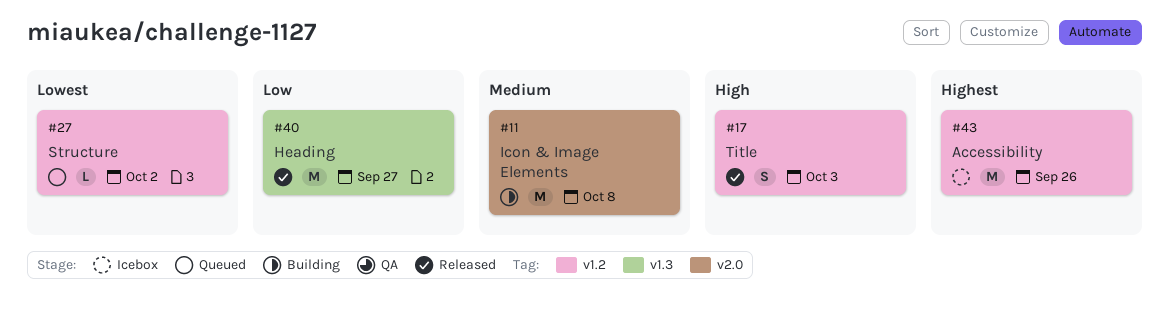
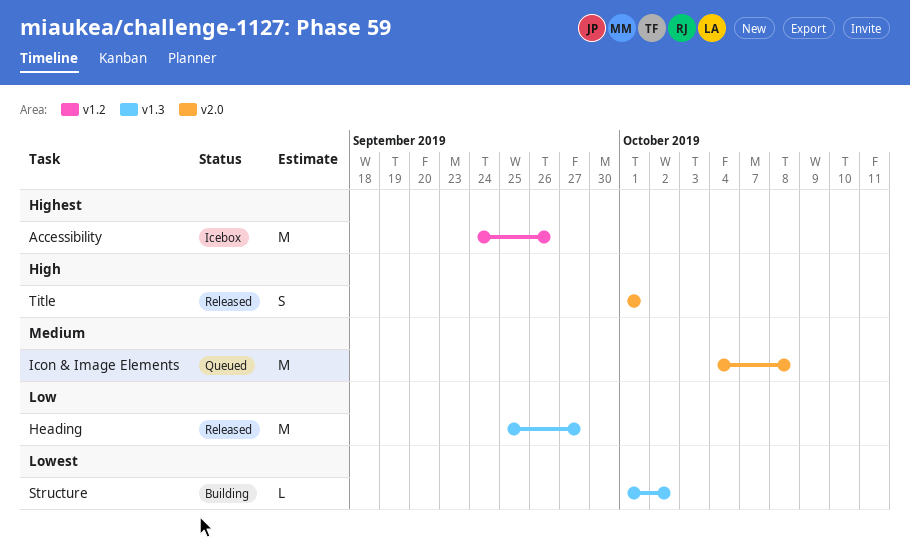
Icon & Image Elements, status: Building -> Queued
Structure, status: Queued -> Building
Structure, label: v1.2 -> v1.3
Title, label: v1.2 -> v2.0
Title, due: Oct 3 -> Oct 1

